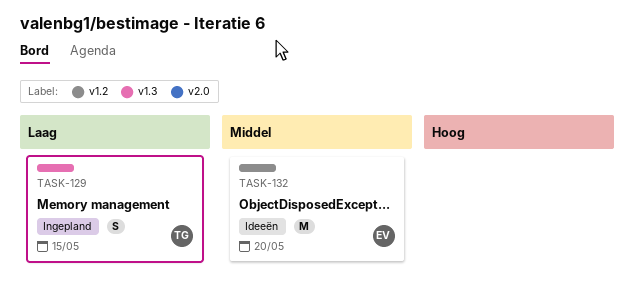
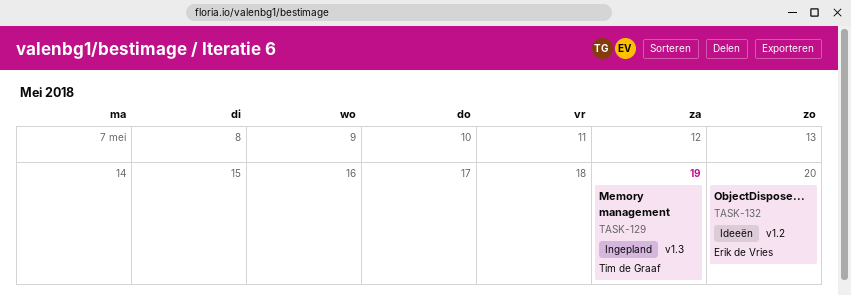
TASK-129, due: May 15 -> May 19

